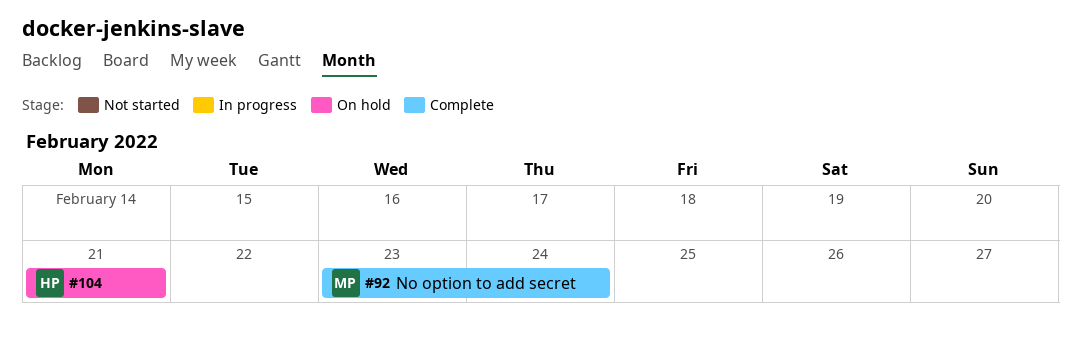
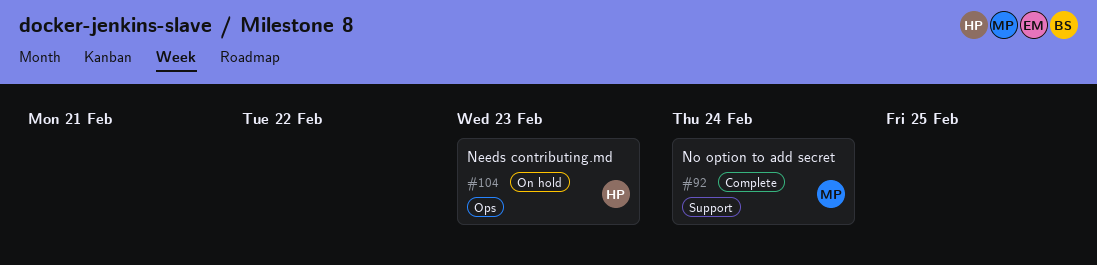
#104, due: Feb 21 -> Feb 23

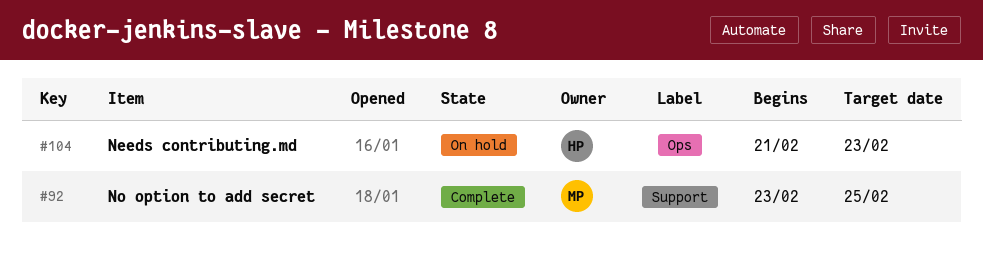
#92, due: Feb 24 -> Feb 25

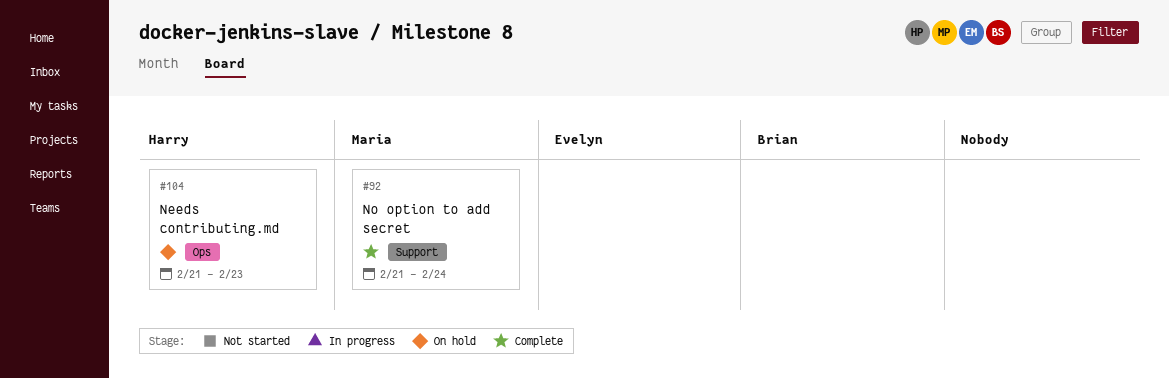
#92, start: Feb 23 -> Feb 21
#92, due: Feb 25 -> Feb 24

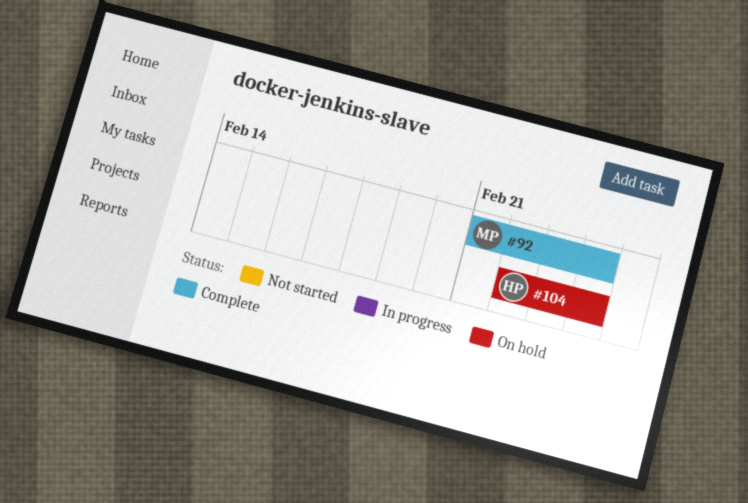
#104, start: Feb 21 -> Feb 22
#104, due: Feb 23 -> Feb 24

